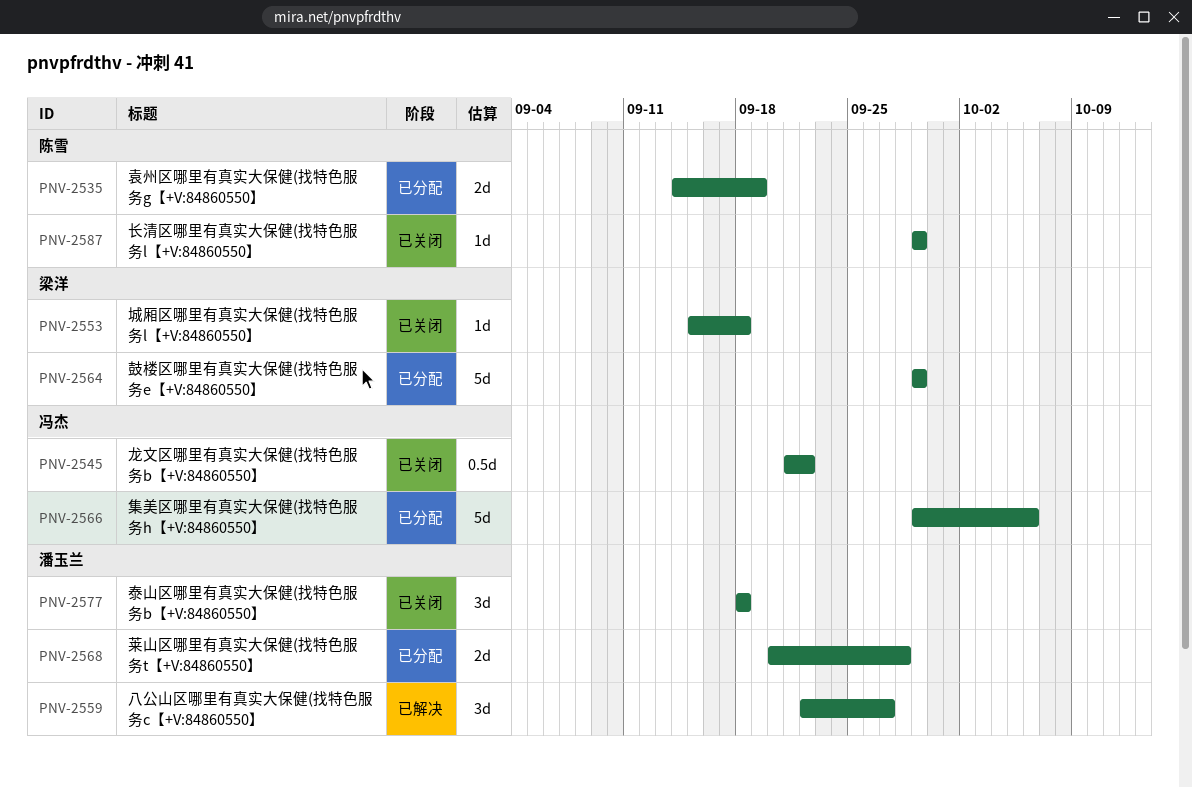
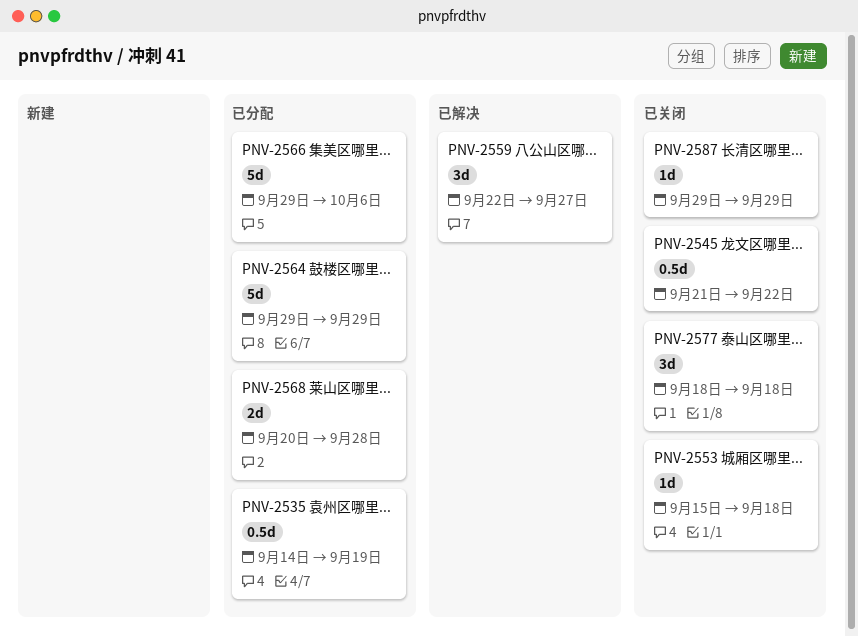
PNV-2535, estimate: 2d -> 0.5d

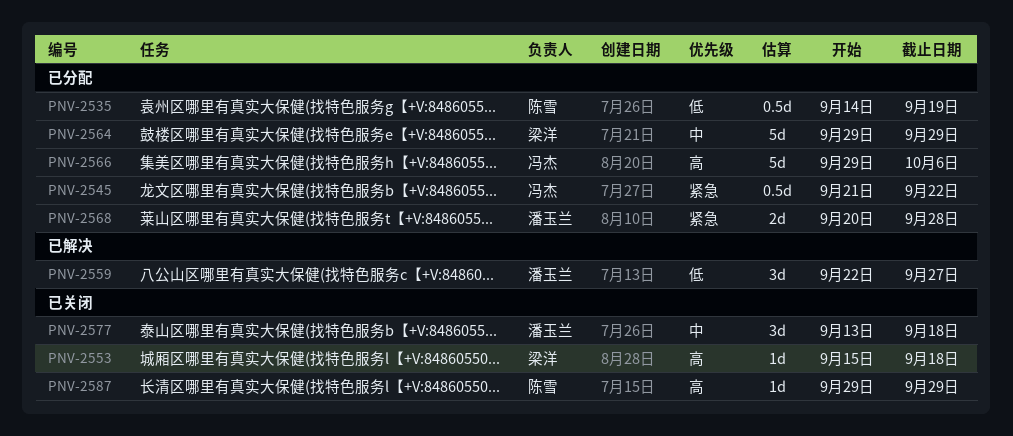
PNV-2545, status: 已关闭 -> 已分配
PNV-2577, start: Sep 18 -> Sep 13

